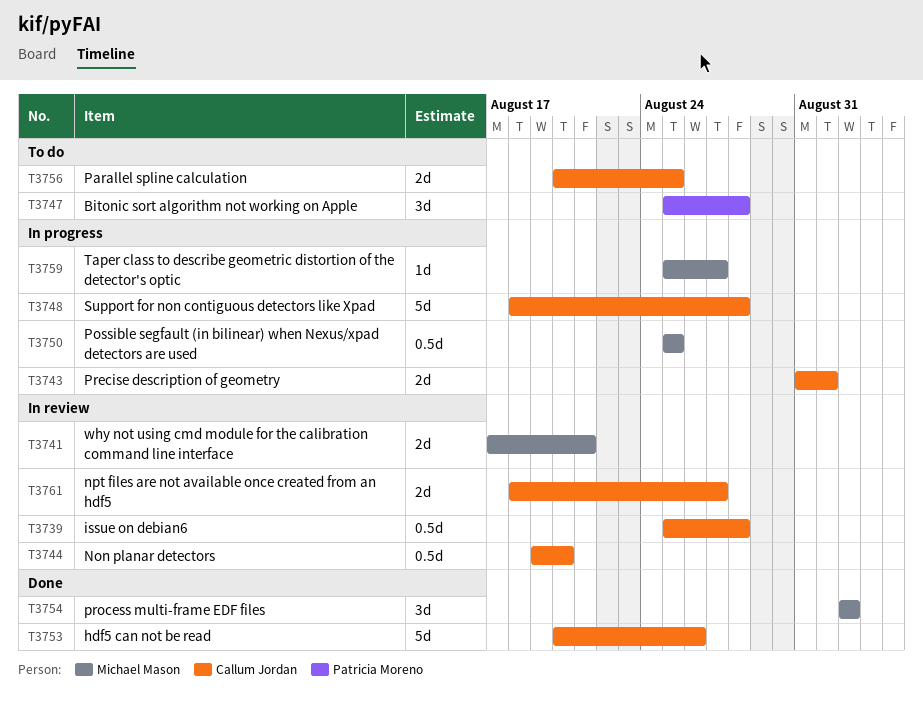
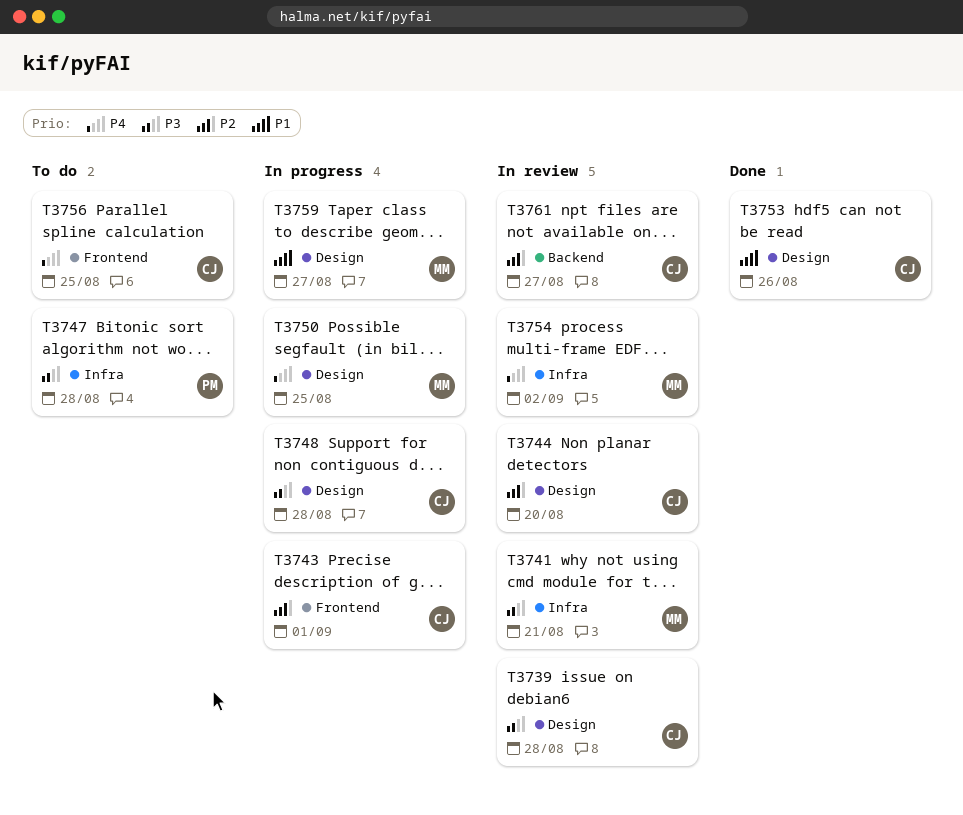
T3754, status: Done -> In review

